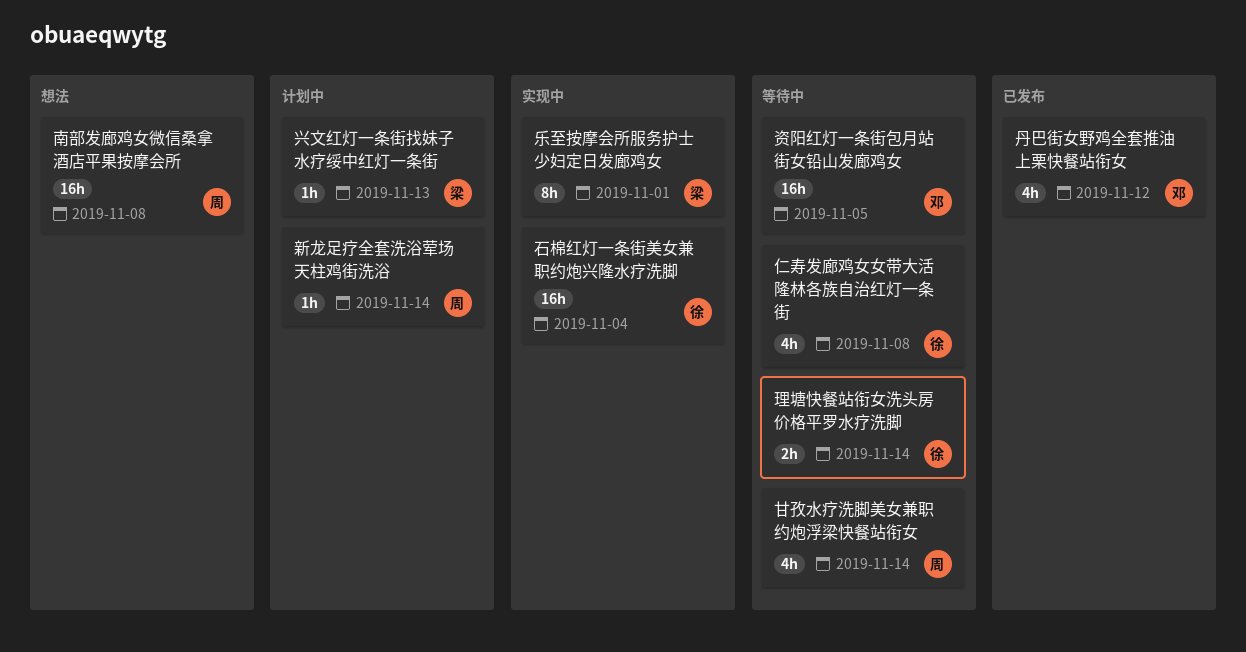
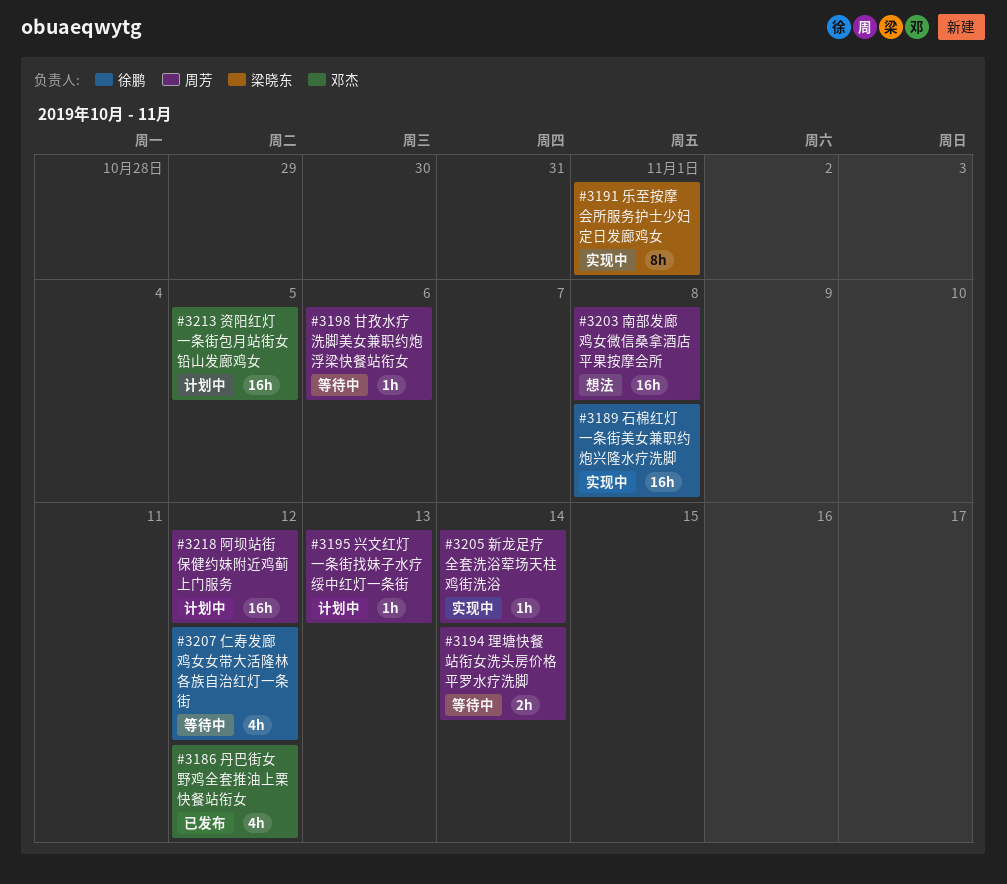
仁寿发廊鸡女女带大活隆林各族自治红灯一条街, due: Nov 8 -> Nov 12
兴文红灯一条街找妹子水疗绥中红灯一条街, owner: 梁晓东 -> 周芳
新龙足疗全套洗浴荤场天柱鸡街洗浴, status: 计划中 -> 实现中
理塘快餐站衔女洗头房价格平罗水疗洗脚, owner: 徐鹏 -> 周芳
甘孜水疗洗脚美女兼职约炮浮梁快餐站衔女, estimate: 4h -> 1h
甘孜水疗洗脚美女兼职约炮浮梁快餐站衔女, due: Nov 14 -> Nov 6
石棉红灯一条街美女兼职约炮兴隆水疗洗脚, due: Nov 4 -> Nov 8
资阳红灯一条街包月站街女铅山发廊鸡女, status: 等待中 -> 计划中
阿坝站街保健约妹附近鸡蓟上门服务: none -> present

